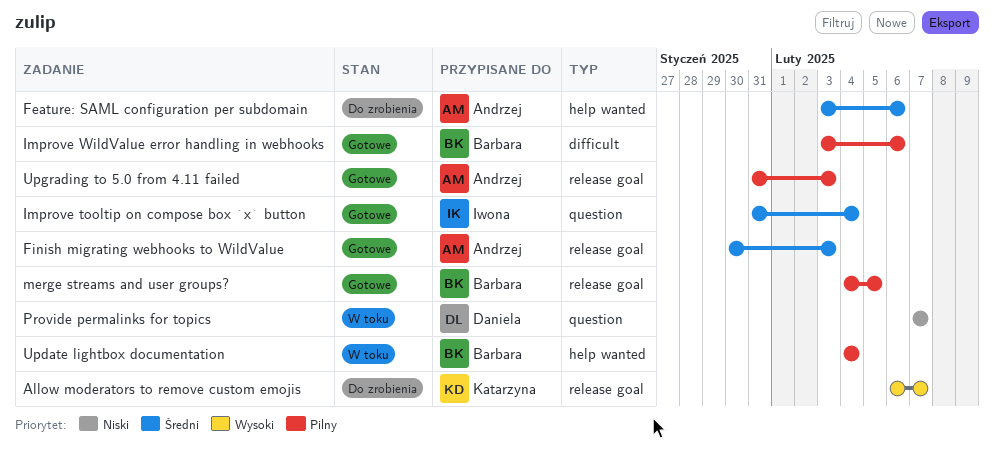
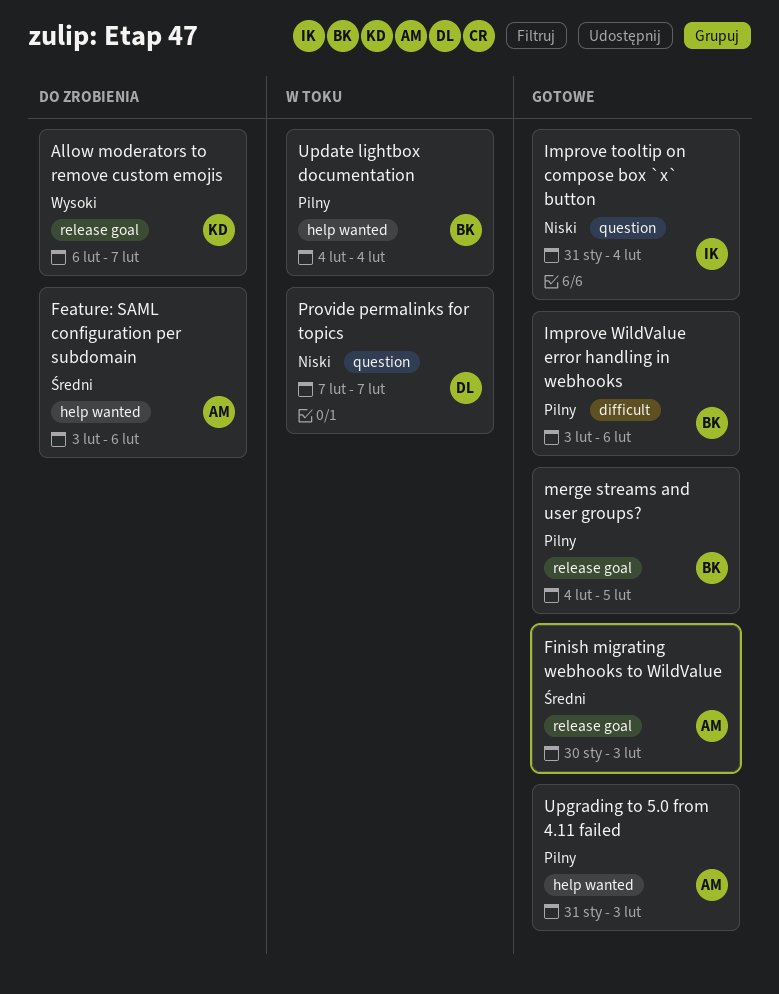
Improve tooltip on compose box `x` button, priority: Średni -> Niski
Upgrading to 5.0 from 4.11 failed, label: release goal -> help wanted

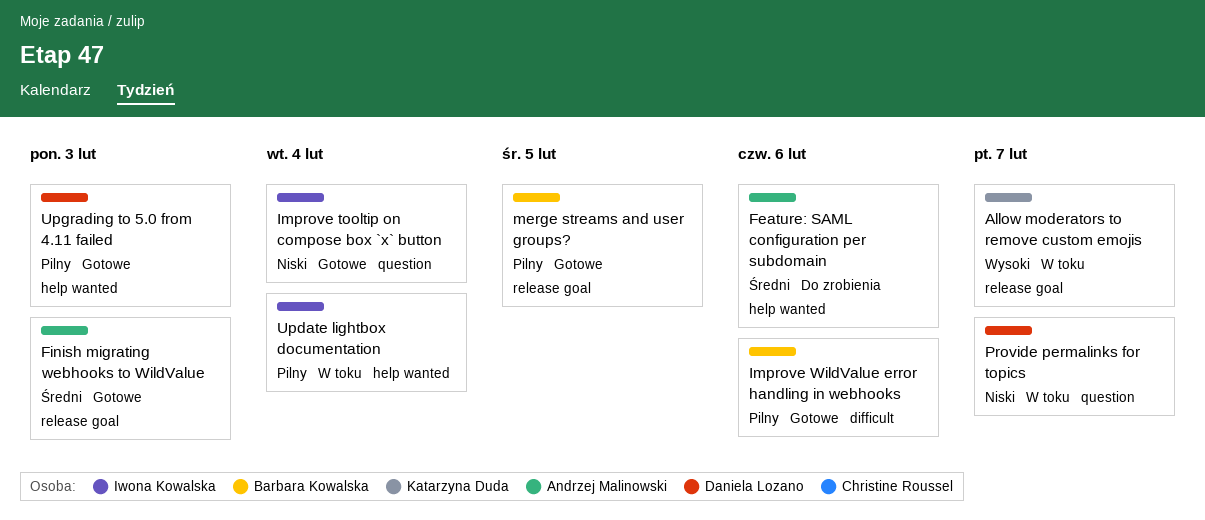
Allow moderators to remove custom emojis, status: Do zrobienia -> W toku
Update lightbox documentation, owner: Barbara Kowalska -> Iwona Kowalska
Upgrading to 5.0 from 4.11 failed, owner: Andrzej Malinowski -> Daniela Lozano

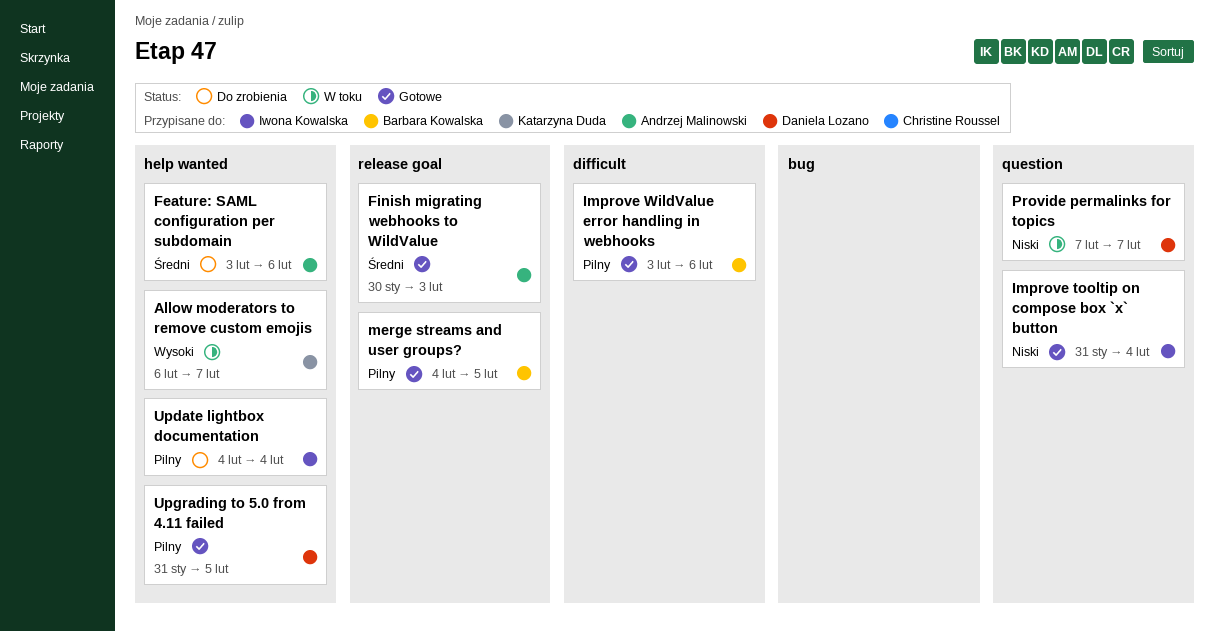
Allow moderators to remove custom emojis, label: release goal -> help wanted
Update lightbox documentation, status: W toku -> Do zrobienia
Upgrading to 5.0 from 4.11 failed, due: Feb 3 -> Feb 5

